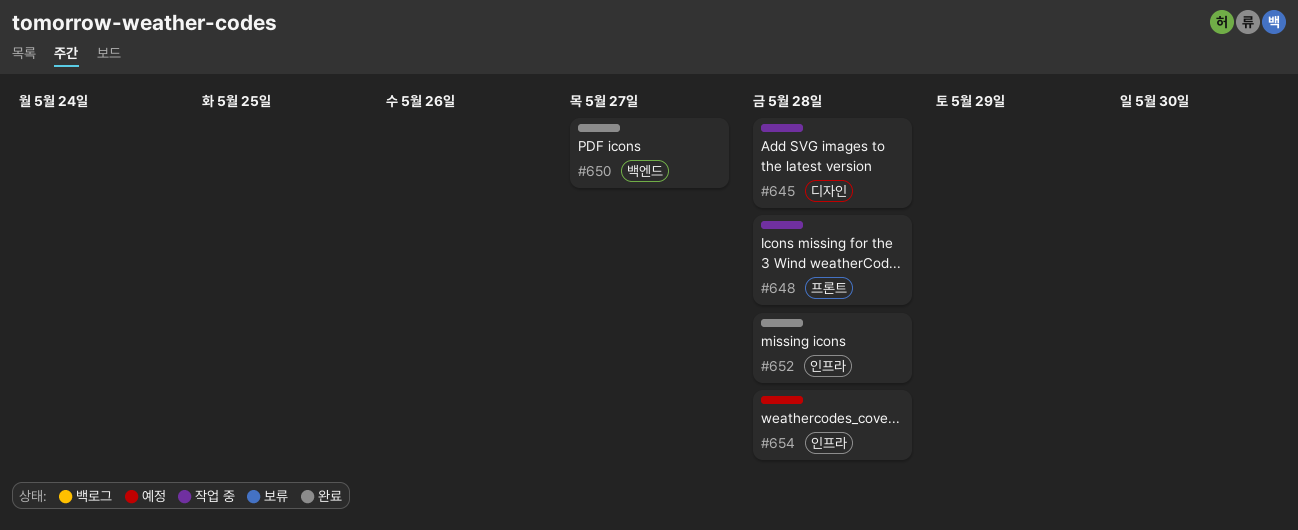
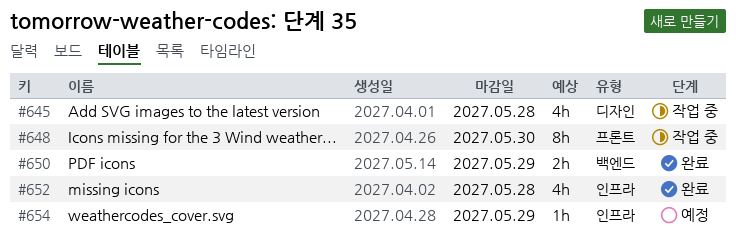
#648, due: May 28 -> May 30
#650, due: May 27 -> May 29
#654, due: May 28 -> May 29

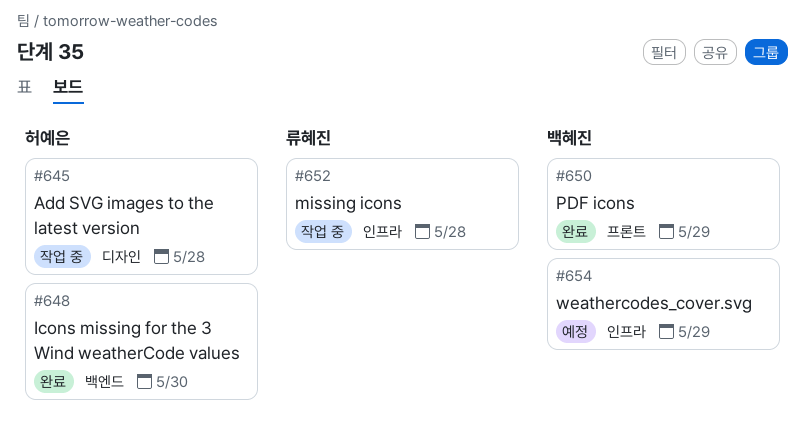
#648, status: 작업 중 -> 완료
#648, label: 프론트 -> 백엔드
#650, label: 백엔드 -> 프론트
#652, status: 완료 -> 작업 중

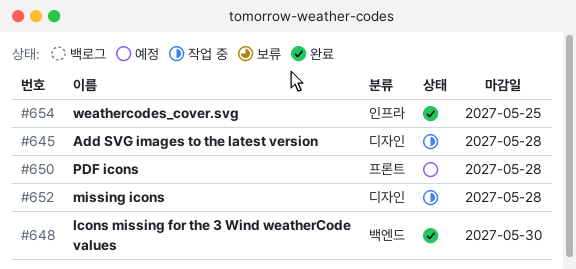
#650, status: 완료 -> 예정
#650, due: May 29 -> May 28
#652, label: 인프라 -> 디자인
#654, status: 예정 -> 완료
#654, due: May 29 -> May 25

